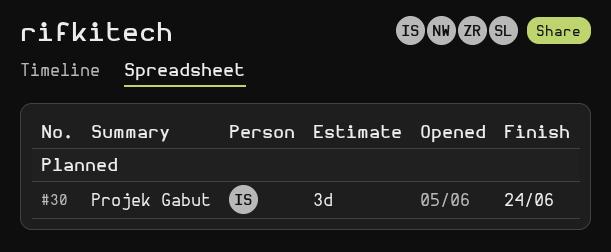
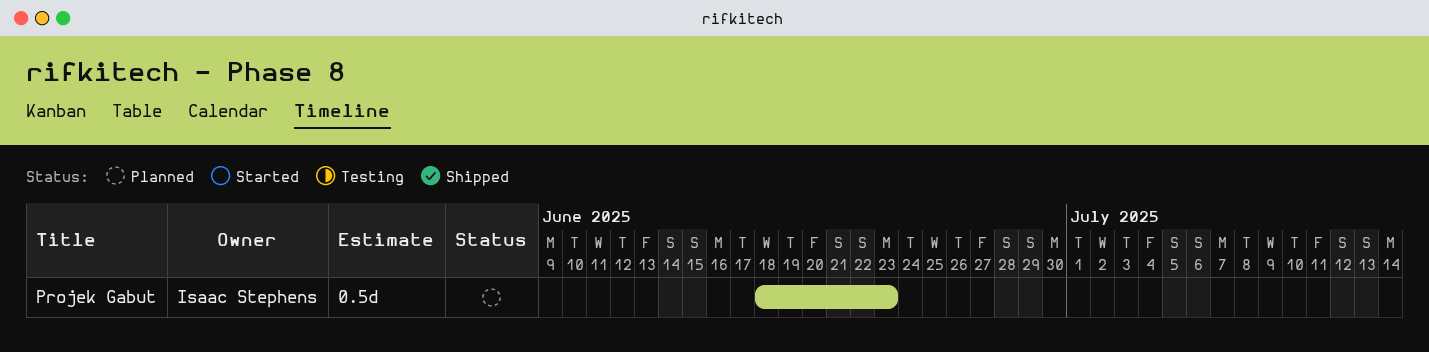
Projek Gabut, estimate: 3d -> 0.5d
Projek Gabut, due: Jun 24 -> Jun 23

